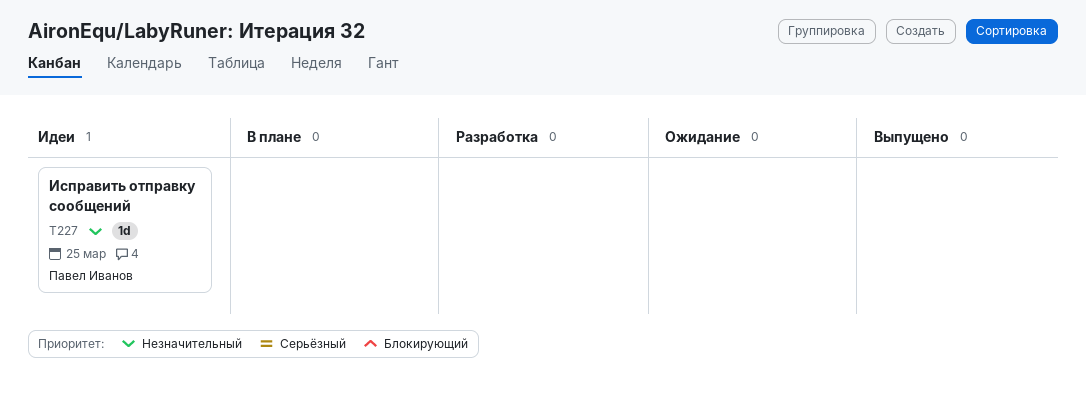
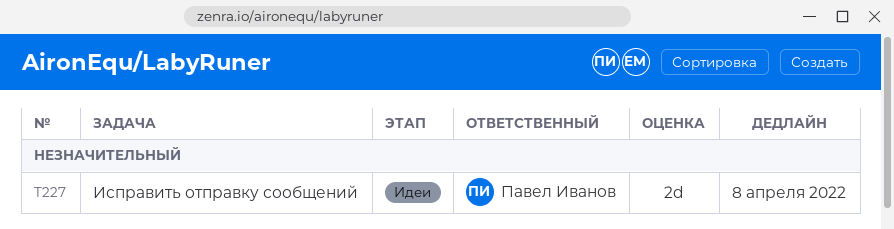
T227, estimate: 1d -> 2d
T227, due: Mar 25 -> Apr 8

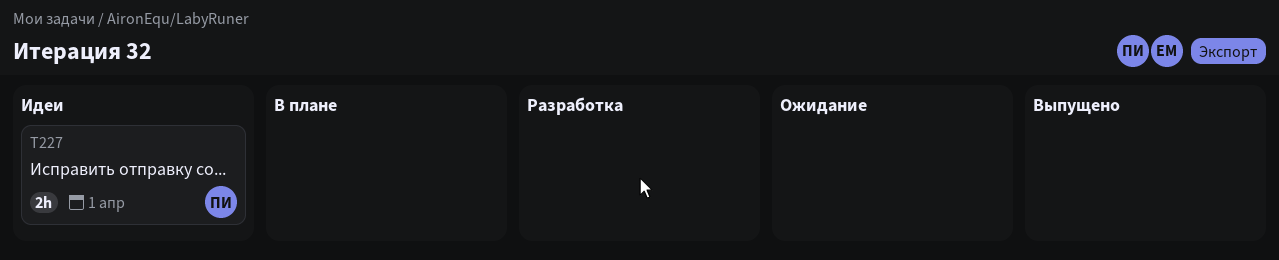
T227, estimate: 2d -> 2h
T227, due: Apr 8 -> Apr 1

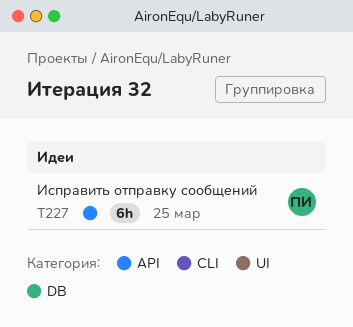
T227, estimate: 2h -> 6h
T227, due: Apr 1 -> Mar 25

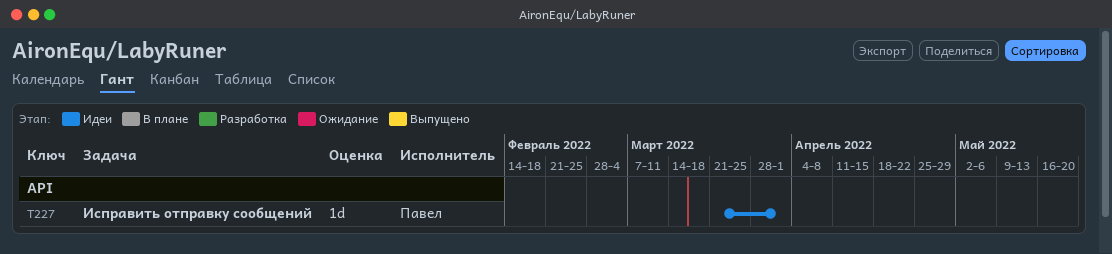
T227, estimate: 6h -> 1d
T227, due: Mar 25 -> Apr 1

